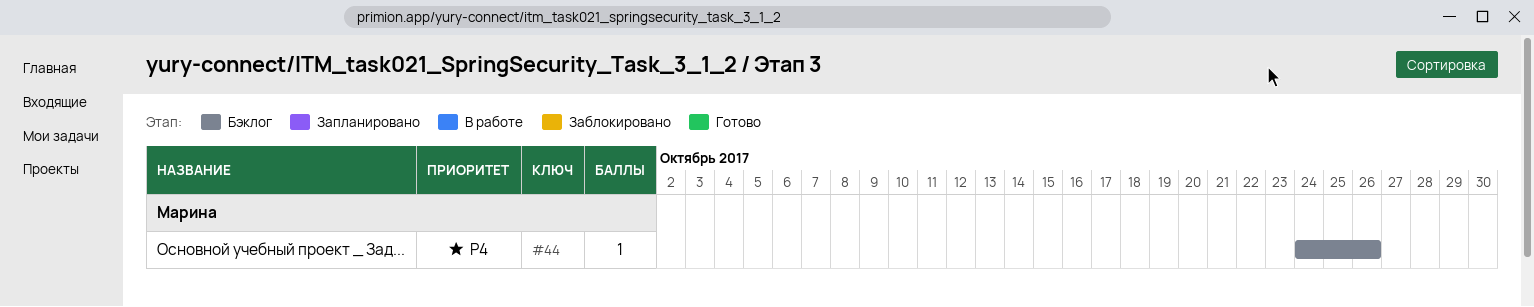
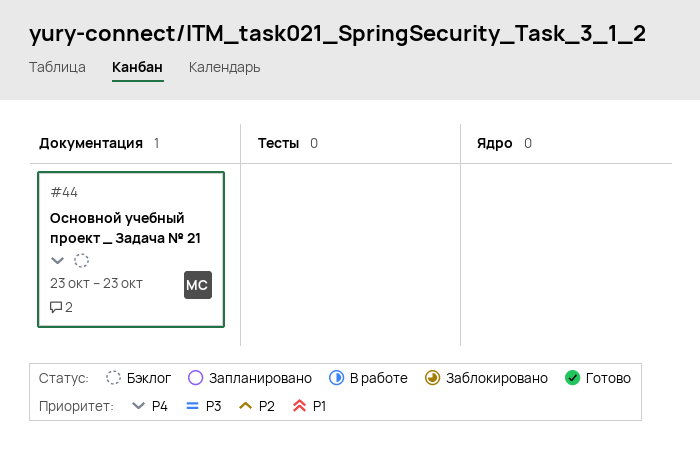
#44, start: Oct 24 -> Oct 23
#44, due: Oct 26 -> Oct 23

